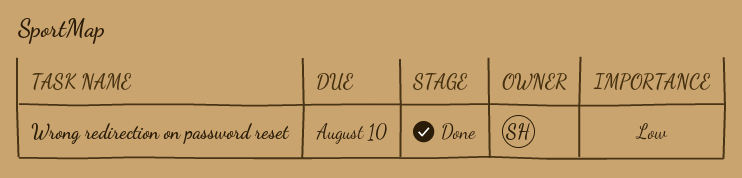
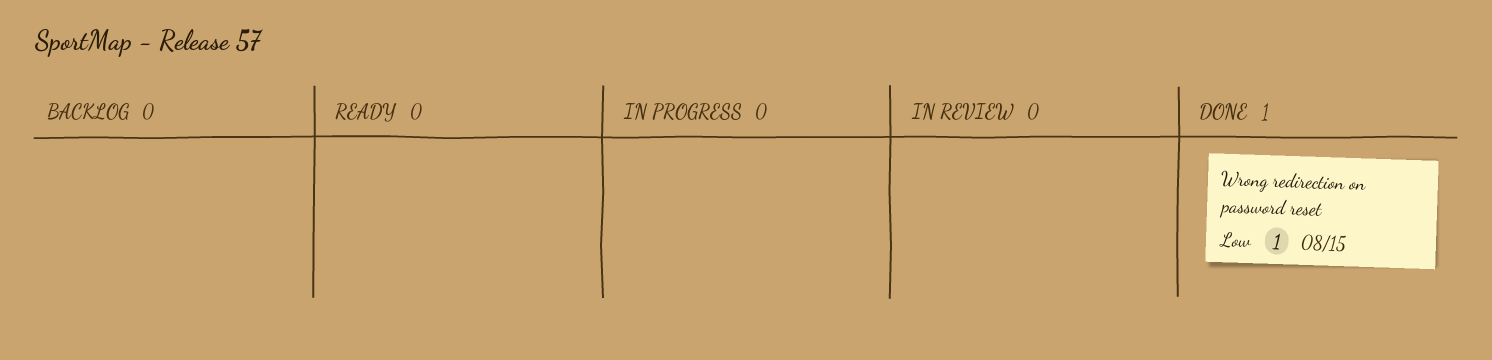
Wrong redirection on password reset, due: Aug 10 -> Aug 15

